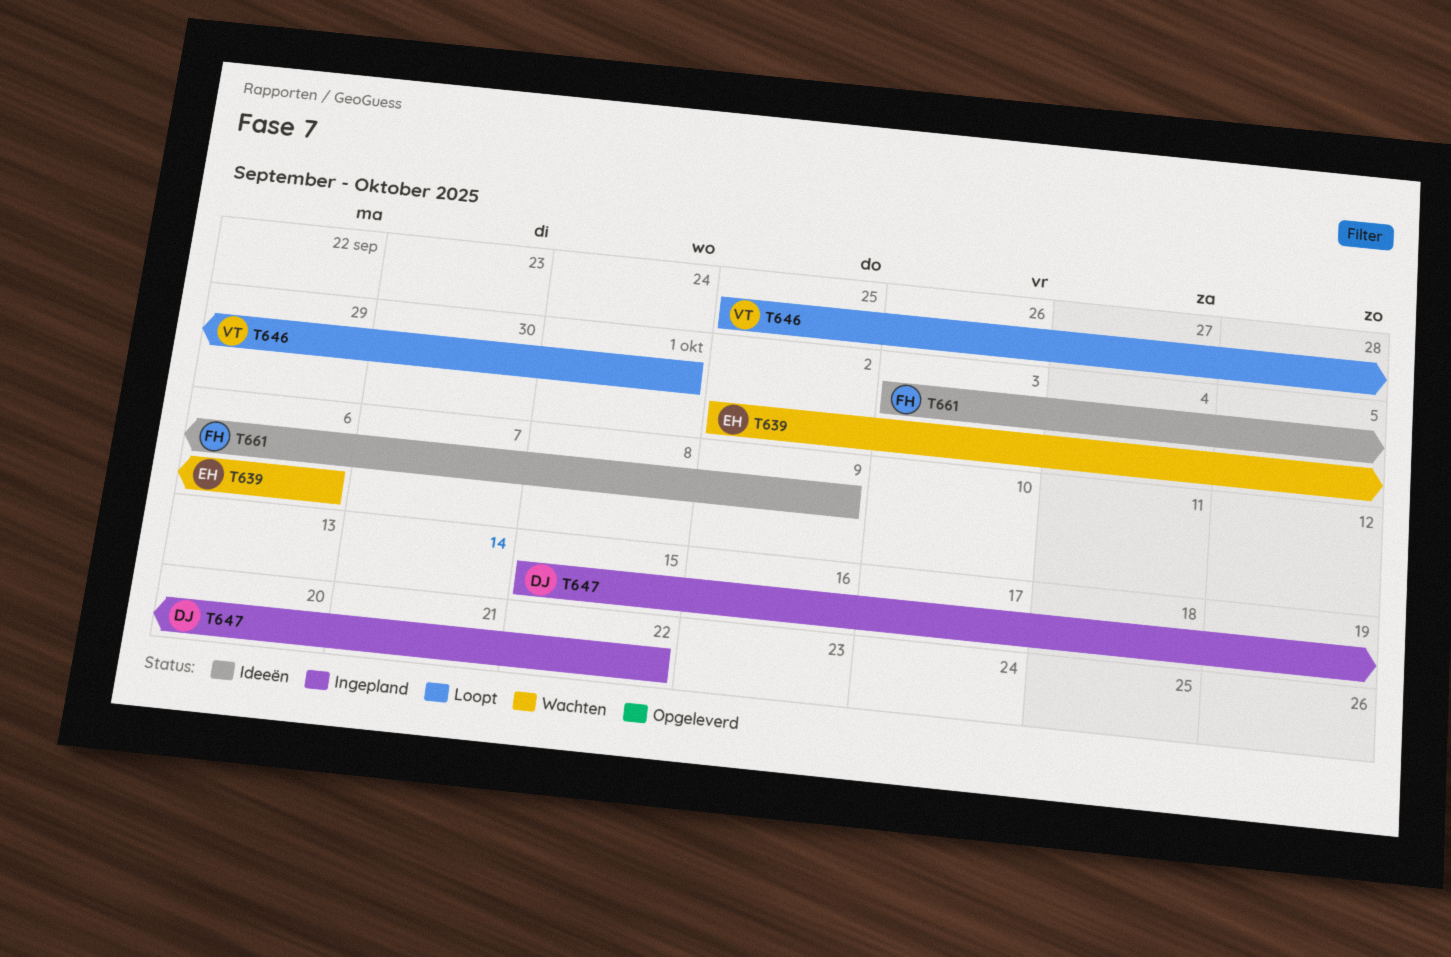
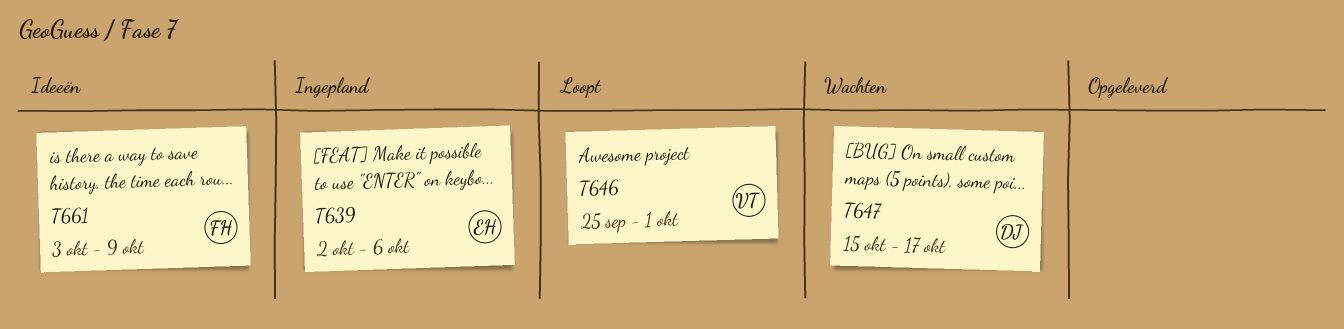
T639, status: Wachten -> Ingepland
T647, status: Ingepland -> Wachten
T647, due: Oct 22 -> Oct 17

